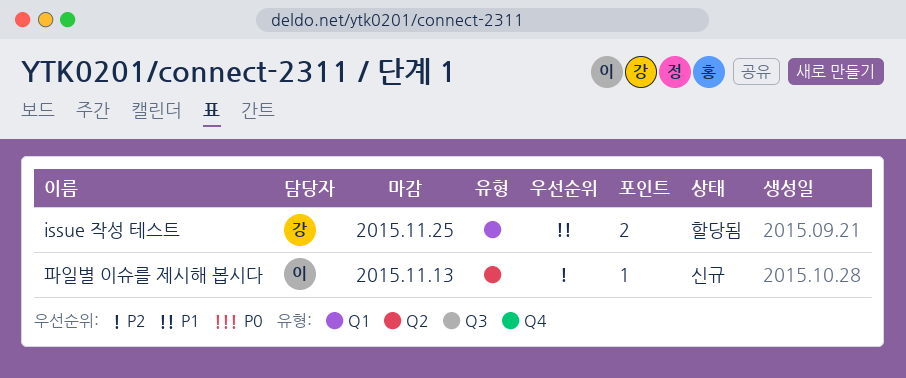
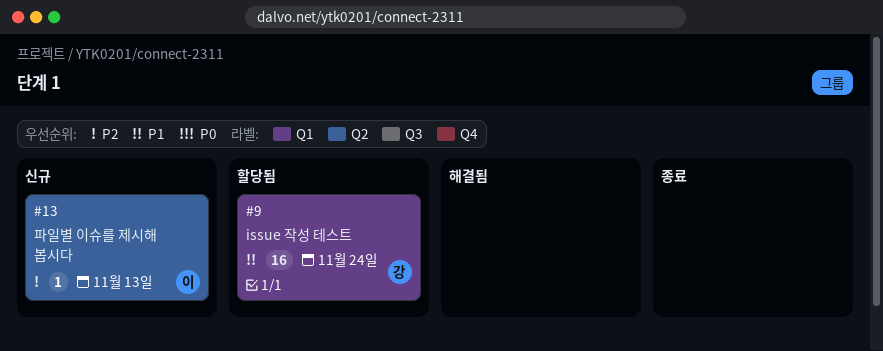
issue 작성 테스트, estimate: 2 -> 16
issue 작성 테스트, due: Nov 25 -> Nov 24

